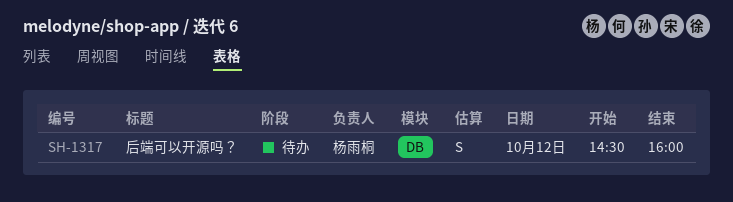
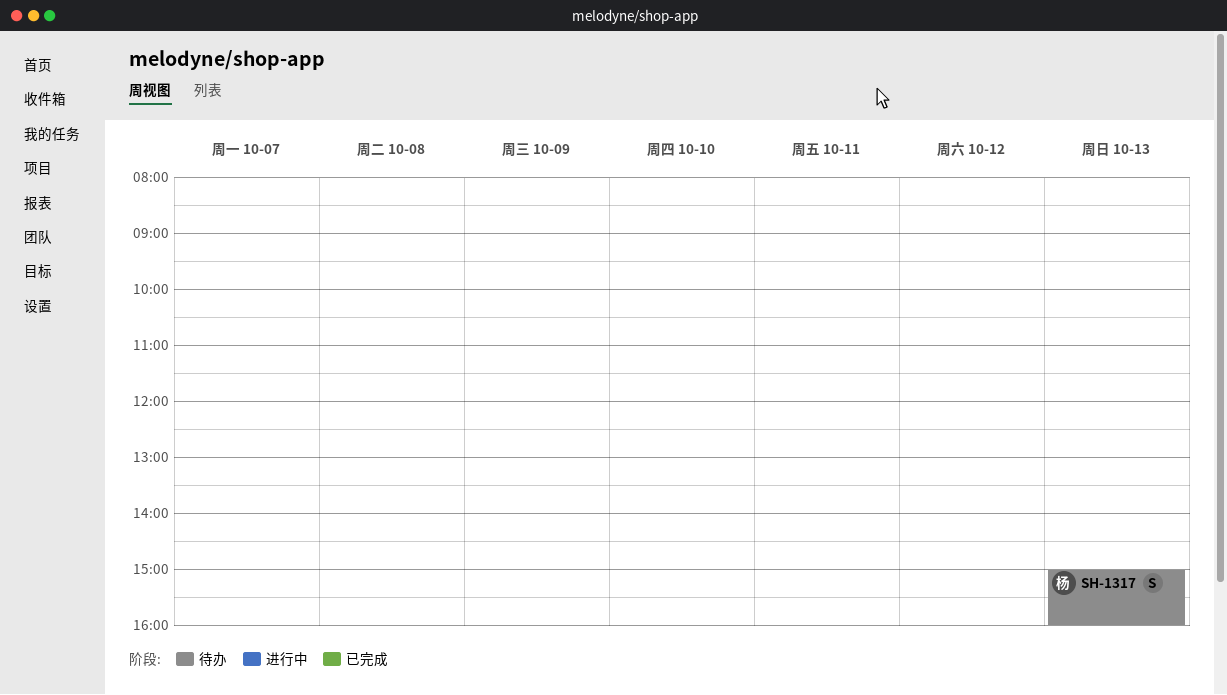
SH-1317, day: Oct 12 -> Oct 13
SH-1317, begins: 14:30 -> 15:00

